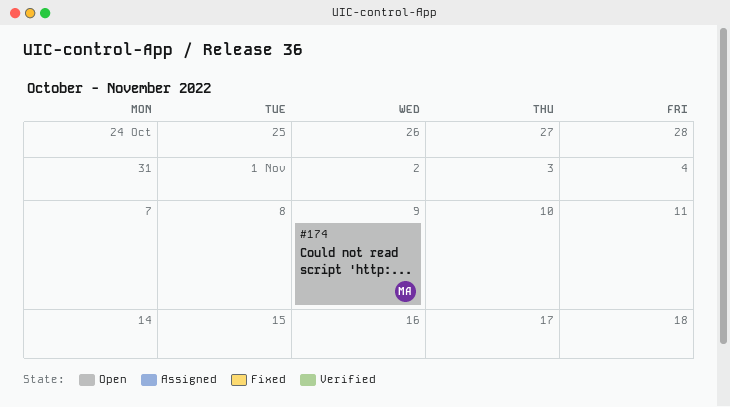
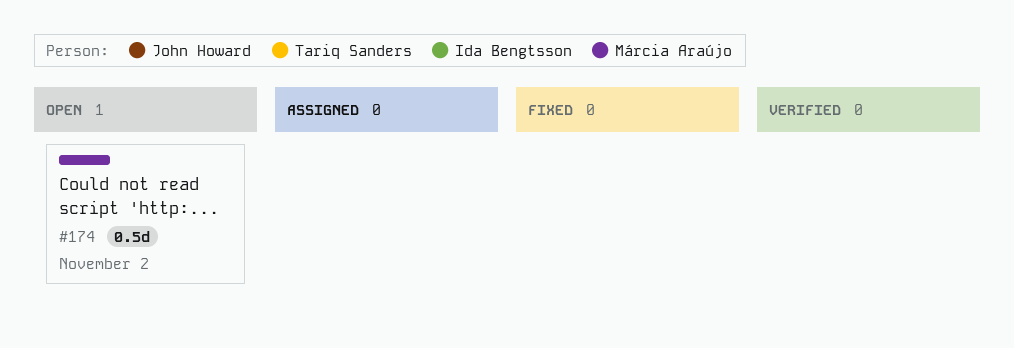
#174, due: Nov 9 -> Nov 2

